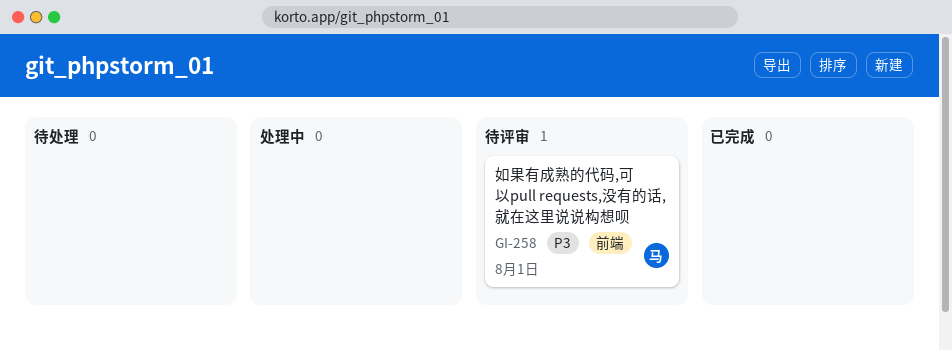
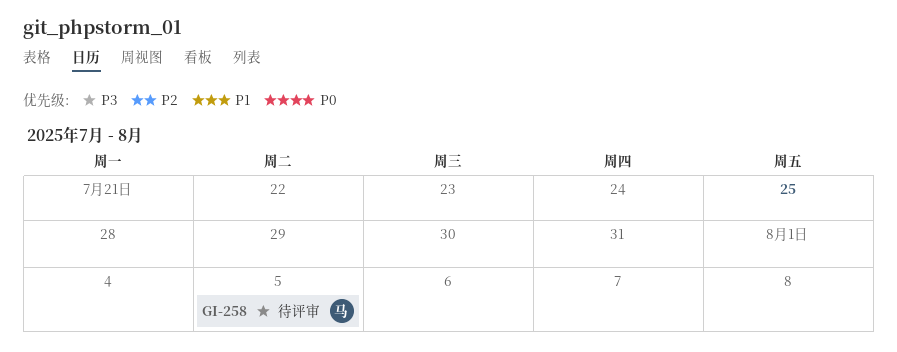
GI-258, due: Aug 1 -> Aug 5

